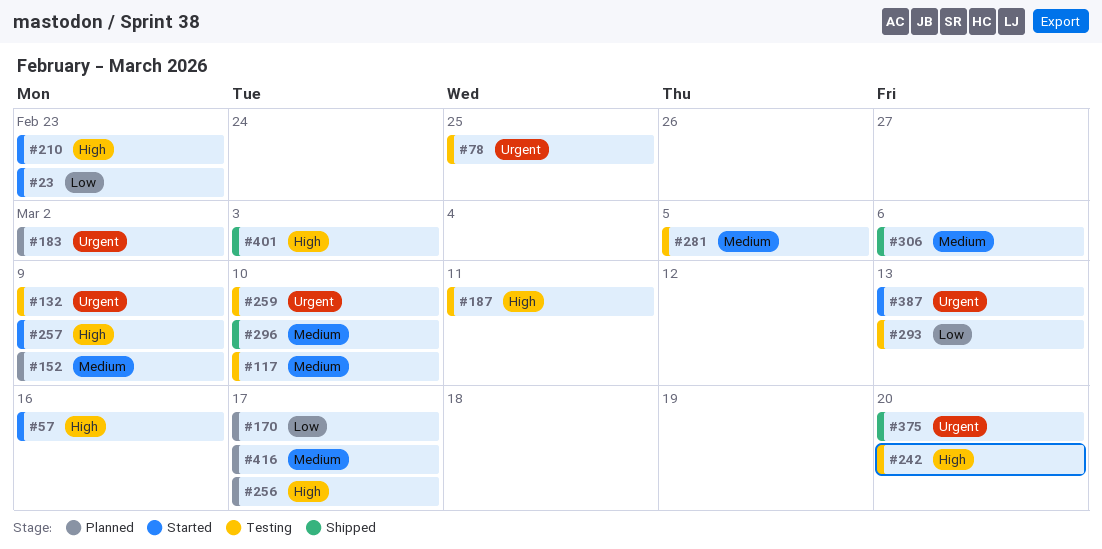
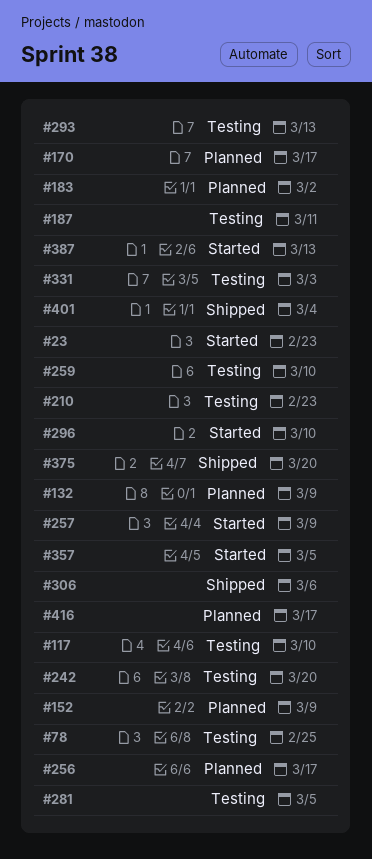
#57: present -> none
#132, status: Testing -> Planned
#210, status: Started -> Testing
#296, status: Shipped -> Started
#331: none -> present
#357: none -> present
#401, due: Mar 3 -> Mar 4

